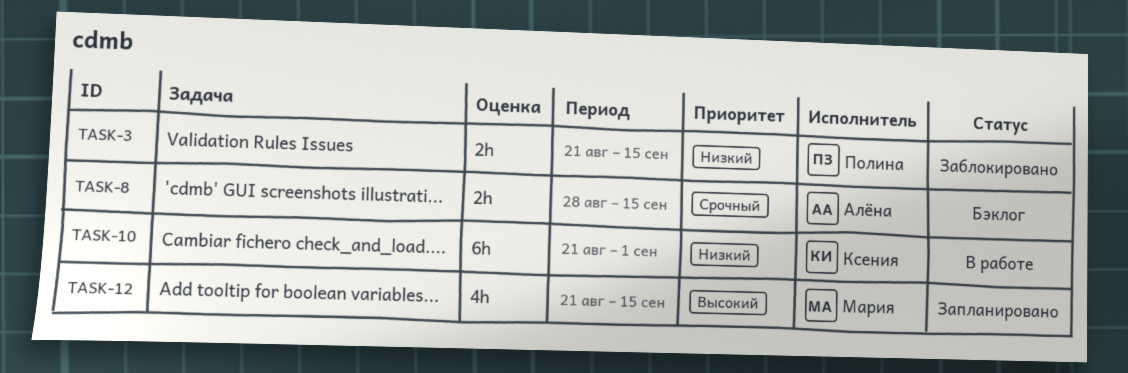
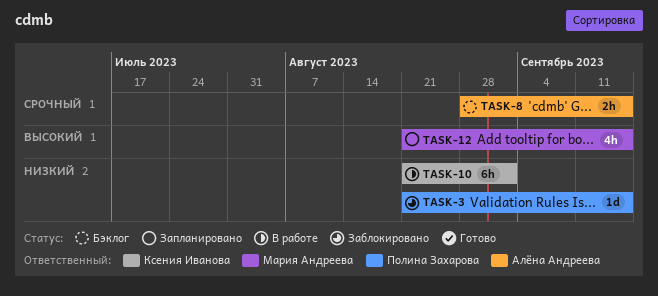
TASK-3, estimate: 2h -> 1d

